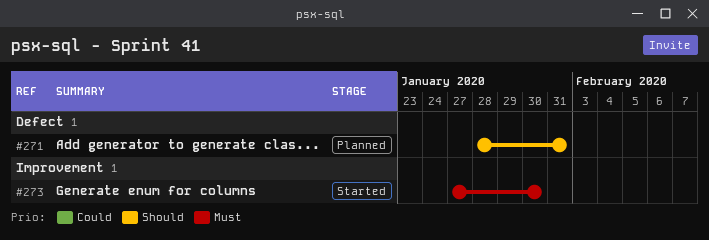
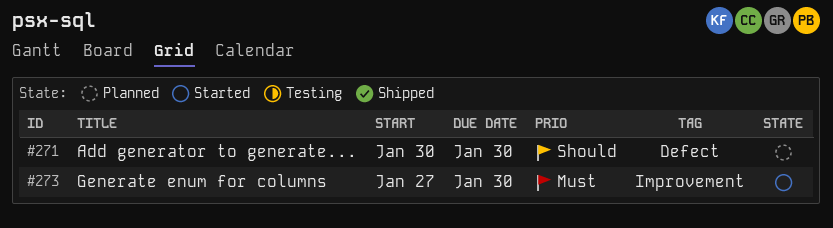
#271, start: Jan 28 -> Jan 30
#271, due: Jan 31 -> Jan 30

